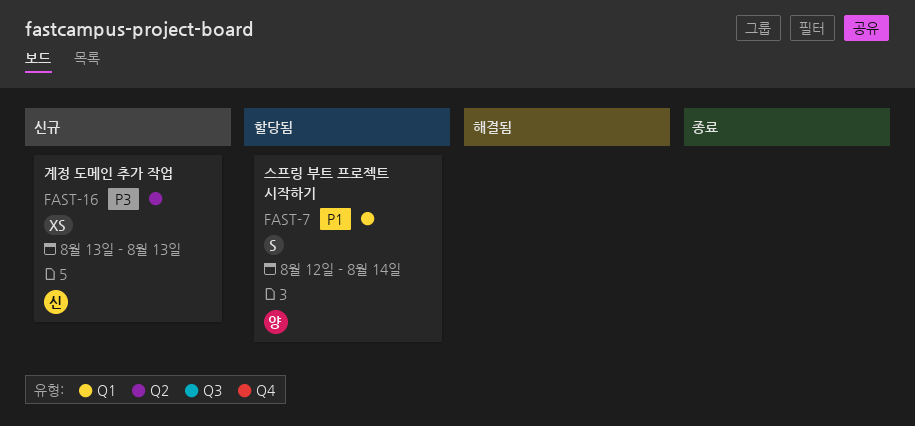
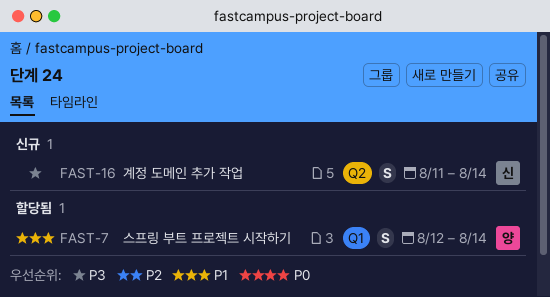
FAST-16, estimate: XS -> S
FAST-16, start: Aug 13 -> Aug 11
FAST-16, due: Aug 13 -> Aug 14

